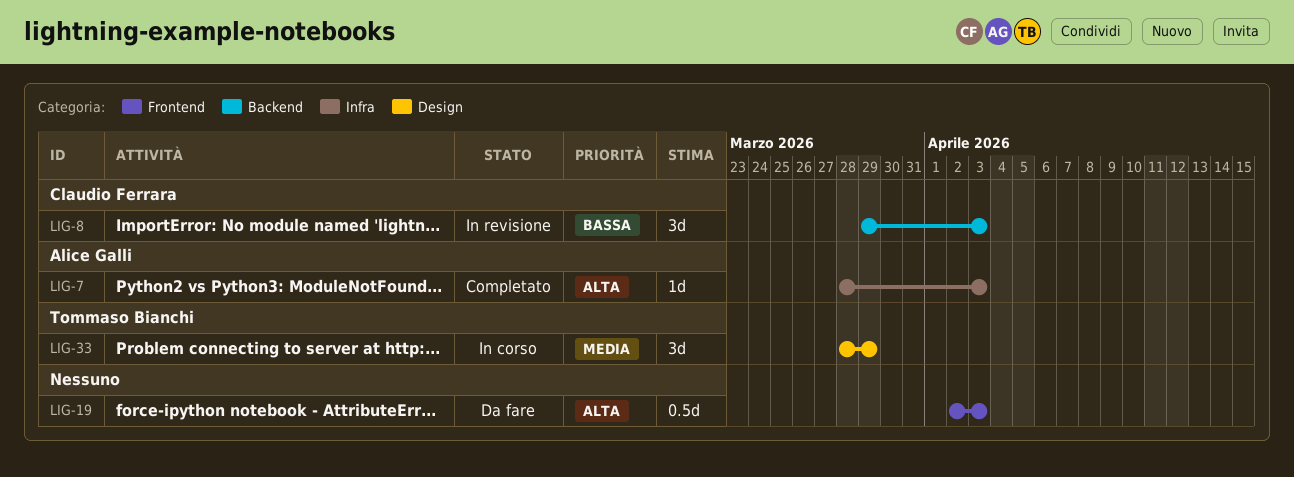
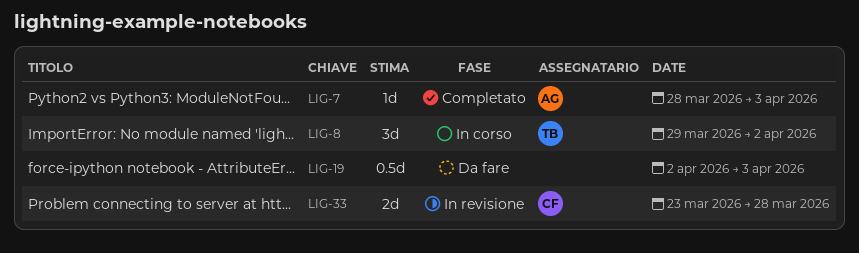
LIG-8, status: In revisione -> In corso
LIG-8, owner: Claudio Ferrara -> Tommaso Bianchi
LIG-8, due: Apr 3 -> Apr 2
LIG-33, status: In corso -> In revisione
LIG-33, owner: Tommaso Bianchi -> Claudio Ferrara
LIG-33, estimate: 3d -> 2d
LIG-33, start: Mar 28 -> Mar 23
LIG-33, due: Mar 29 -> Mar 28

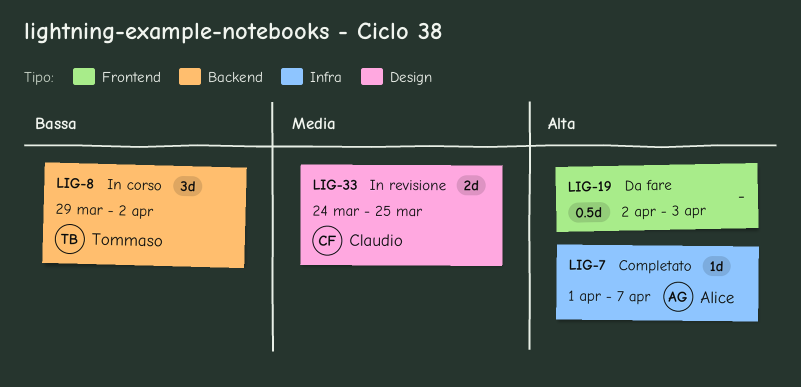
LIG-7, start: Mar 28 -> Apr 1
LIG-7, due: Apr 3 -> Apr 7
LIG-33, start: Mar 23 -> Mar 24
LIG-33, due: Mar 28 -> Mar 25

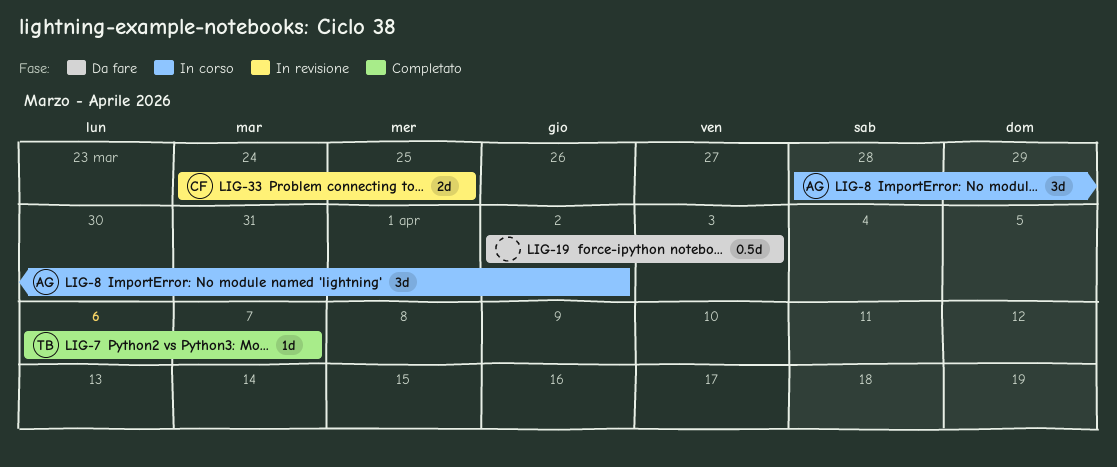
LIG-7, owner: Alice -> Tommaso
LIG-7, start: Apr 1 -> Apr 6
LIG-8, owner: Tommaso -> Alice
LIG-8, start: Mar 29 -> Mar 28

